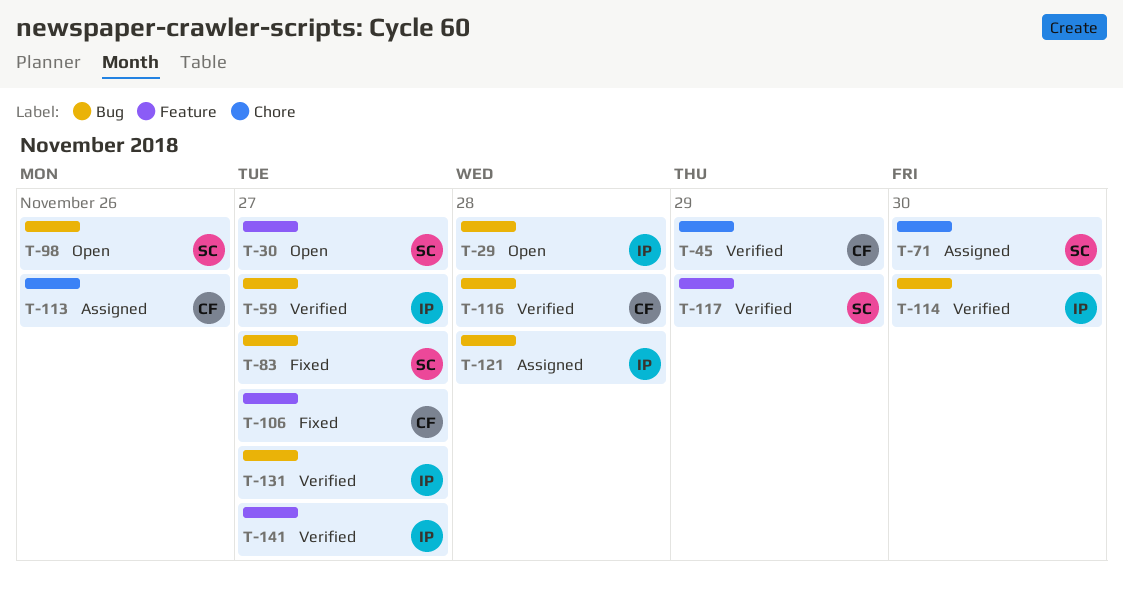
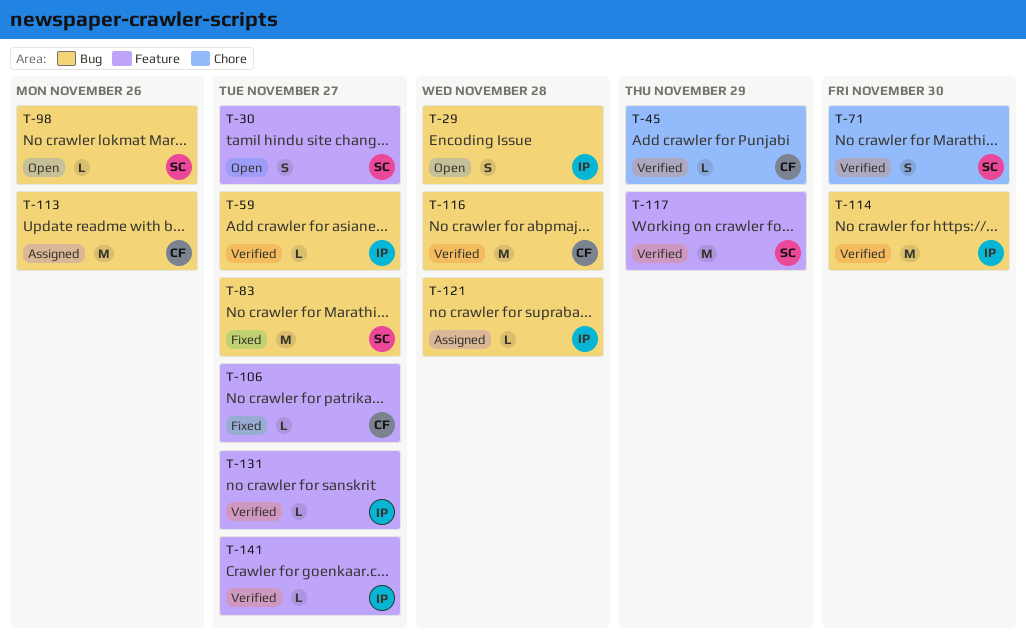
T-71, status: Assigned -> Verified
T-113, label: Chore -> Bug
T-131, label: Bug -> Feature

